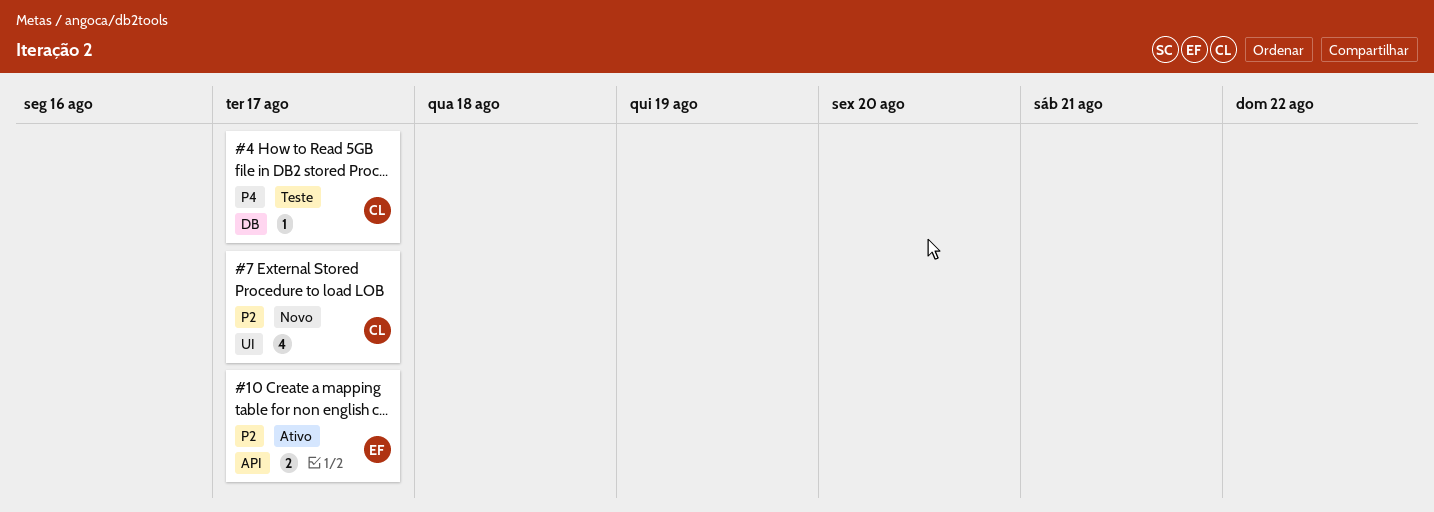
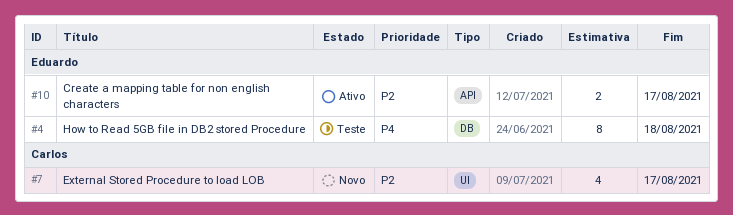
#4, owner: Carlos -> Eduardo
#4, estimate: 1 -> 8
#4, due: Aug 17 -> Aug 18

